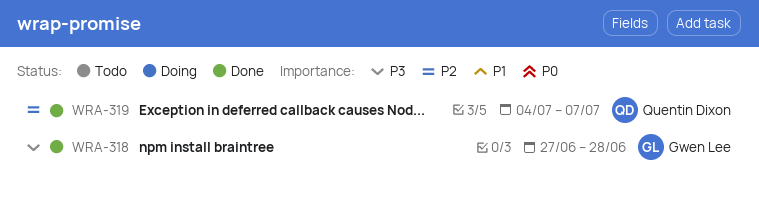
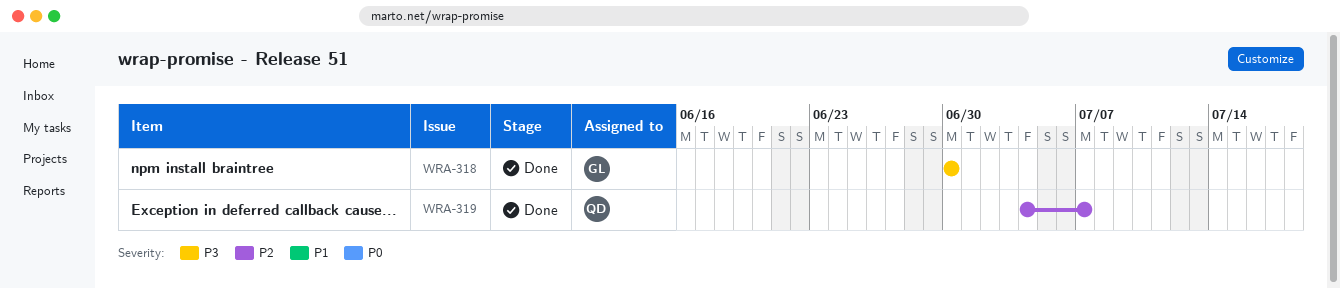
WRA-318, start: Jun 27 -> Jun 30
WRA-318, due: Jun 28 -> Jun 30

